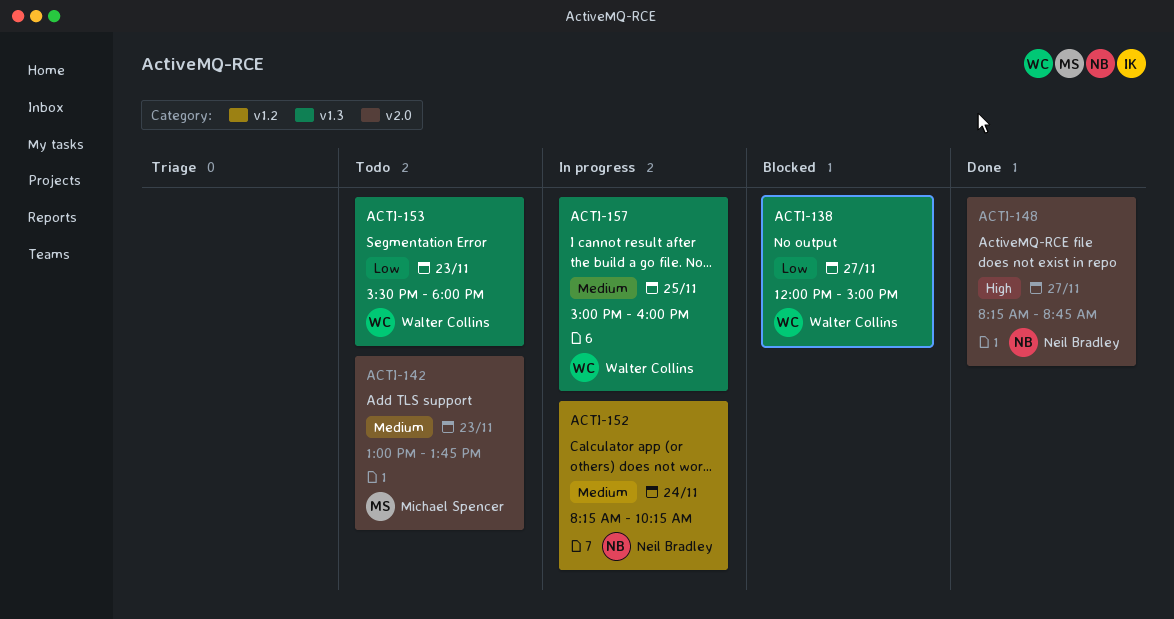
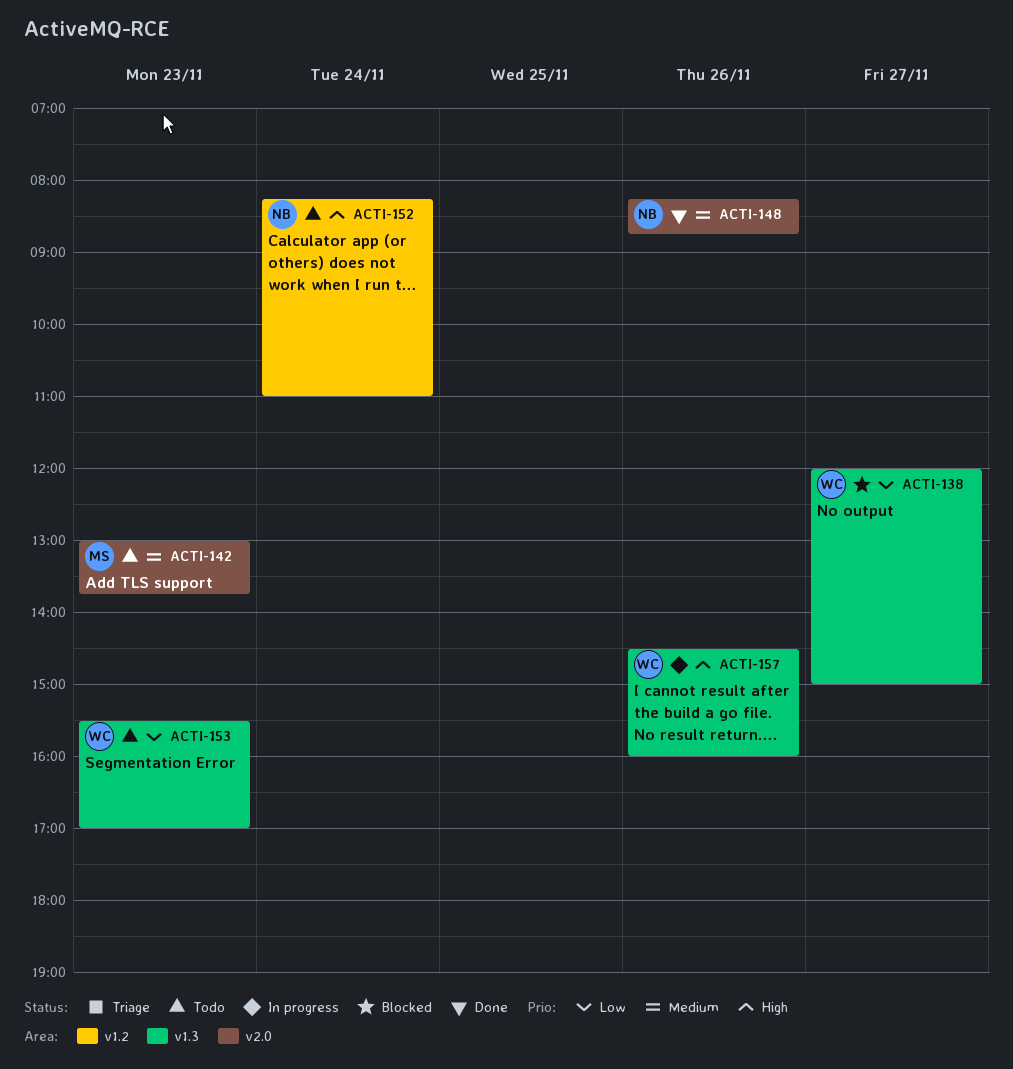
ACTI-148, priority: High -> Medium
ACTI-148, day: Nov 27 -> Nov 26
ACTI-152, status: In progress -> Todo
ACTI-152, priority: Medium -> High
ACTI-152, ends: 10:15 -> 11:00
ACTI-153, ends: 18:00 -> 17:00
ACTI-157, priority: Medium -> High
ACTI-157, day: Nov 25 -> Nov 26
ACTI-157, begins: 15:00 -> 14:30

